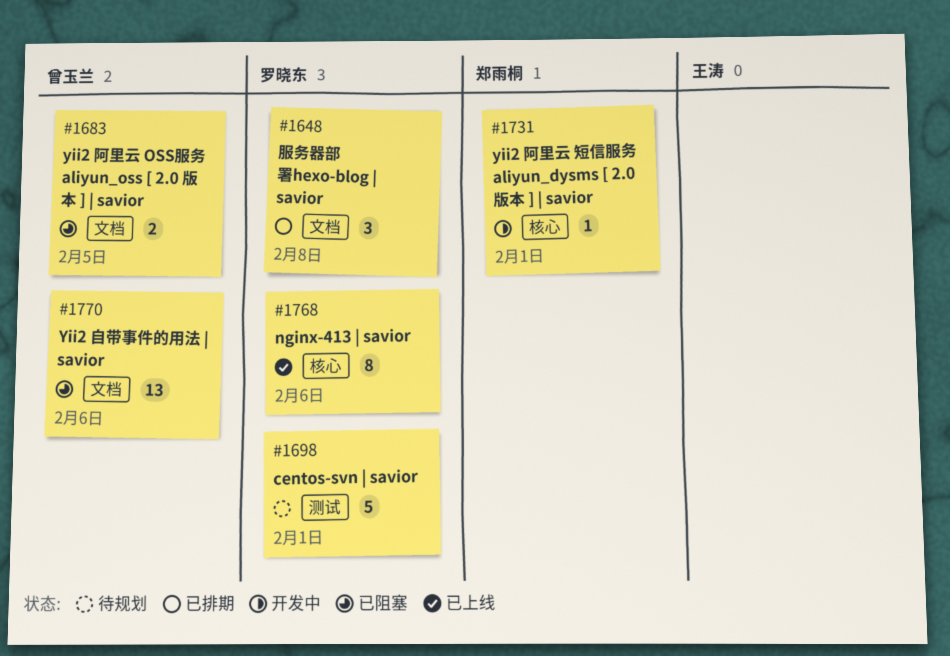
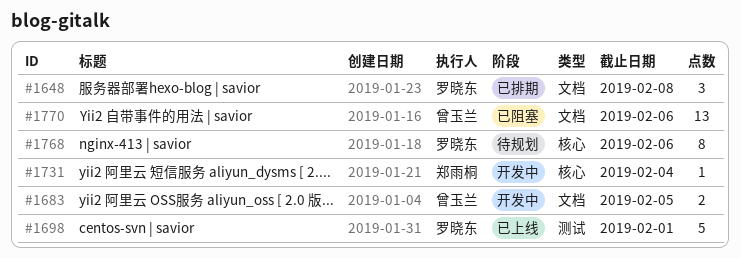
#1683, status: 已阻塞 -> 开发中
#1698, status: 待规划 -> 已上线
#1731, due: Feb 1 -> Feb 4
#1768, status: 已上线 -> 待规划

